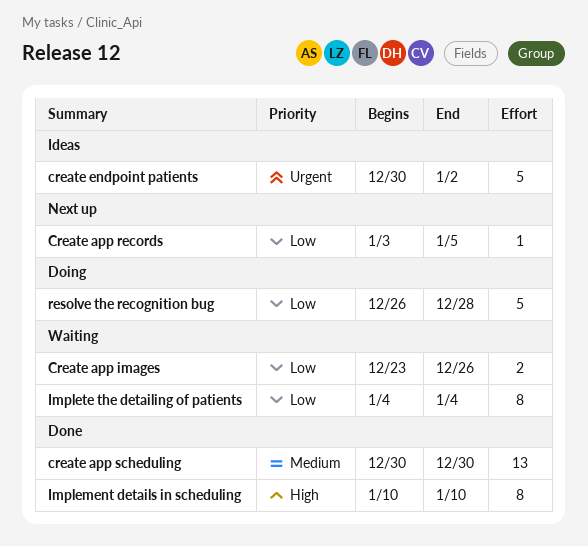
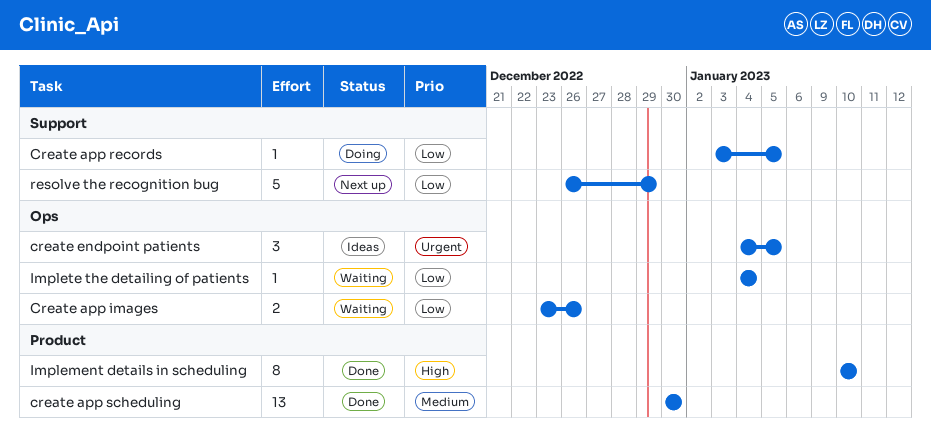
Create app records, status: Next up -> Doing
create endpoint patients, estimate: 5 -> 3
create endpoint patients, start: Dec 30 -> Jan 4
create endpoint patients, due: Jan 2 -> Jan 5
Implete the detailing of patients, estimate: 8 -> 1
resolve the recognition bug, status: Doing -> Next up
resolve the recognition bug, due: Dec 28 -> Dec 29

